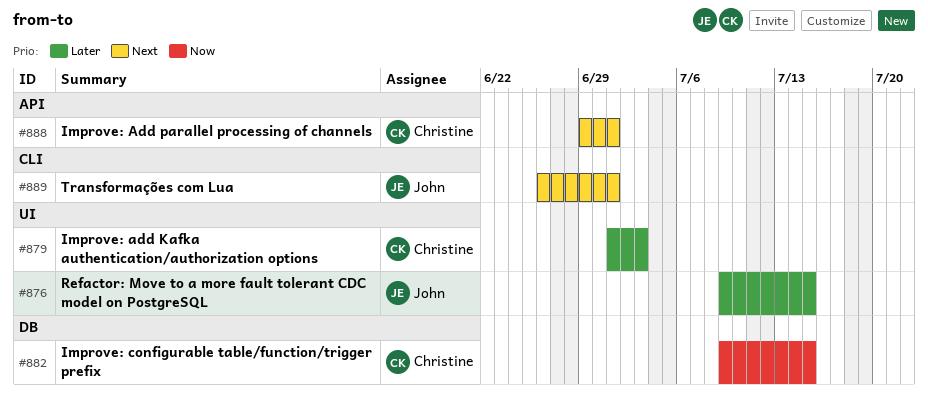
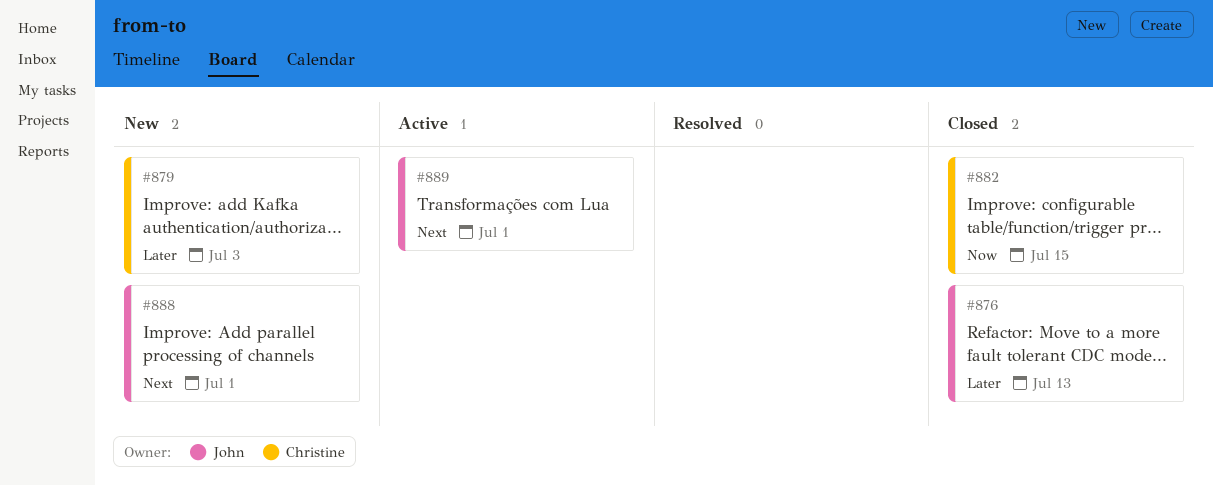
#876, due: Jul 15 -> Jul 13
#888, owner: Christine -> John

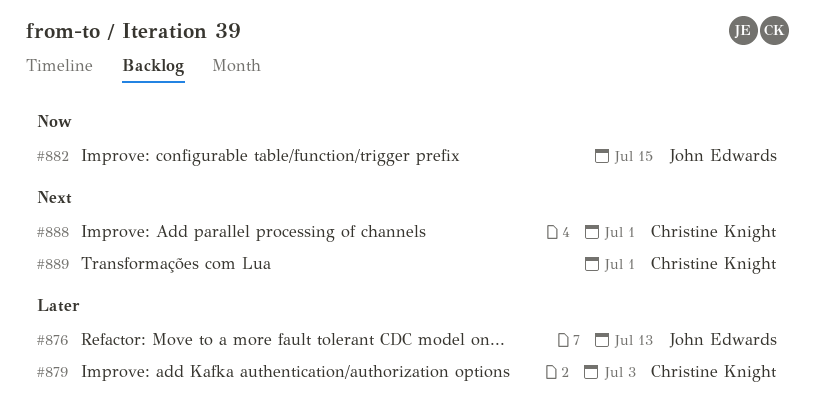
#882, owner: Christine Knight -> John Edwards
#888, owner: John Edwards -> Christine Knight
#889, owner: John Edwards -> Christine Knight

